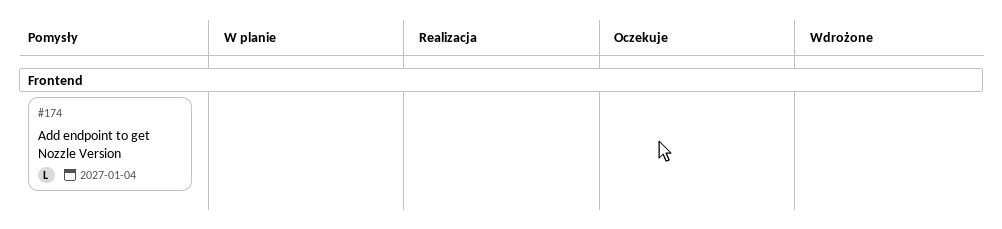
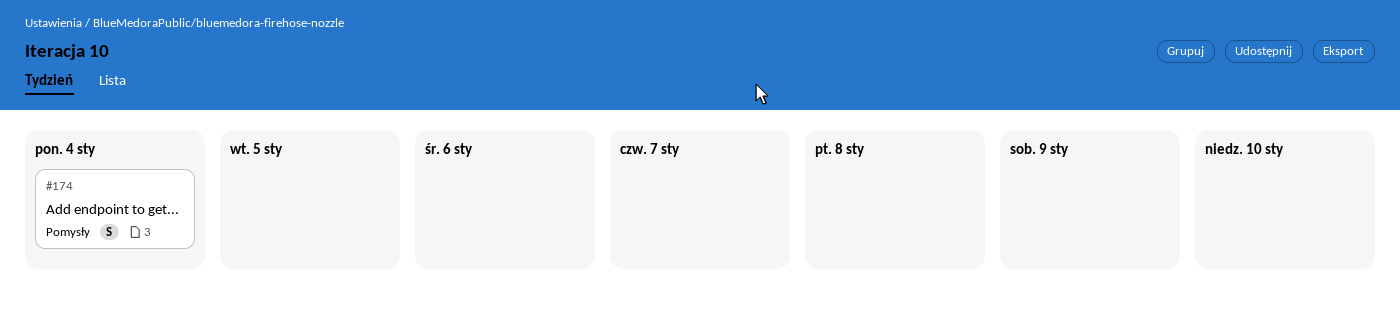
#174, estimate: L -> S

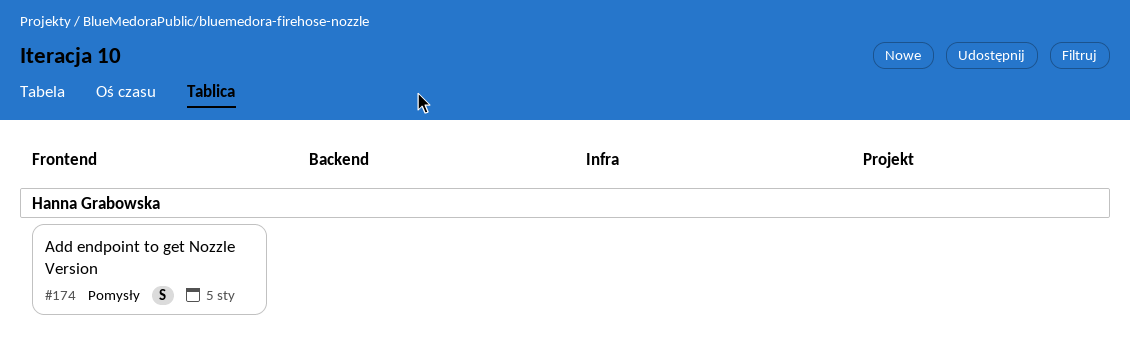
#174, due: Jan 4 -> Jan 5

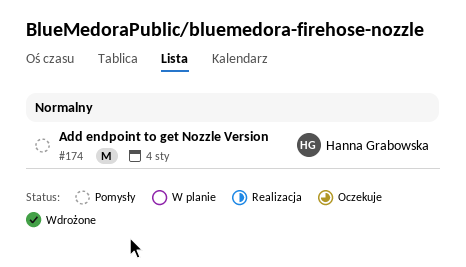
#174, estimate: S -> M
#174, due: Jan 5 -> Jan 4

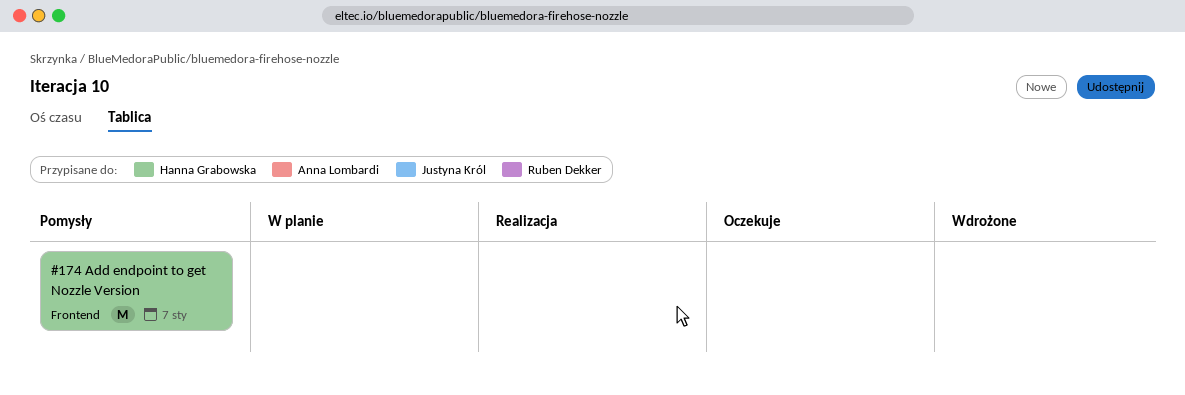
#174, due: Jan 4 -> Jan 7

